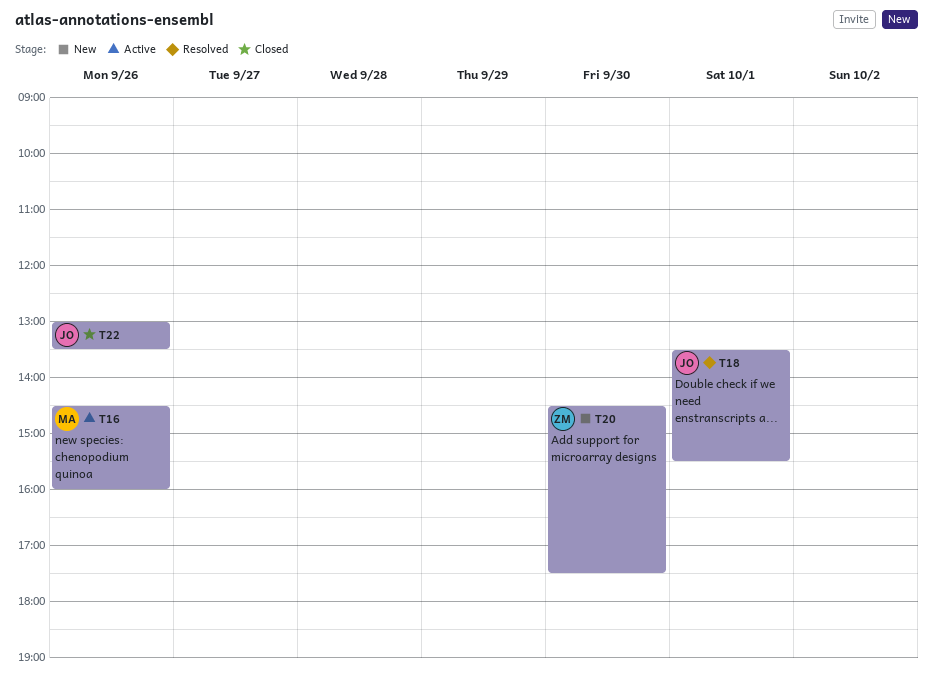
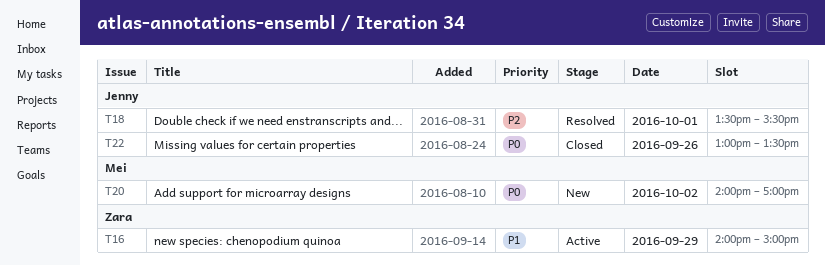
T16, owner: Mei -> Zara
T16, day: Sep 26 -> Sep 29
T16, begins: 14:30 -> 14:00
T16, ends: 16:00 -> 15:00
T20, owner: Zara -> Mei
T20, day: Sep 30 -> Oct 2
T20, begins: 14:30 -> 14:00
T20, ends: 17:30 -> 17:00

